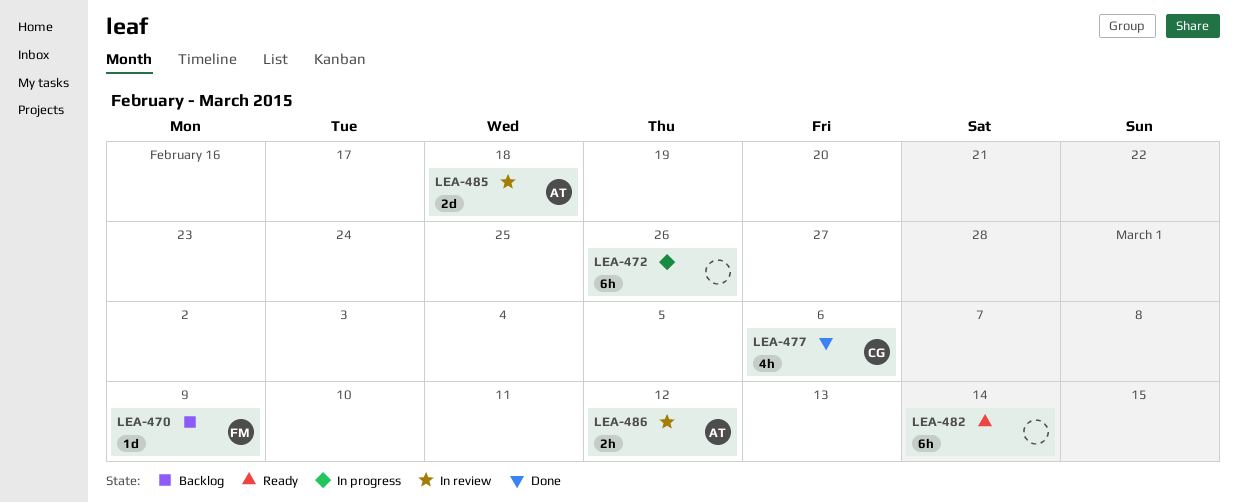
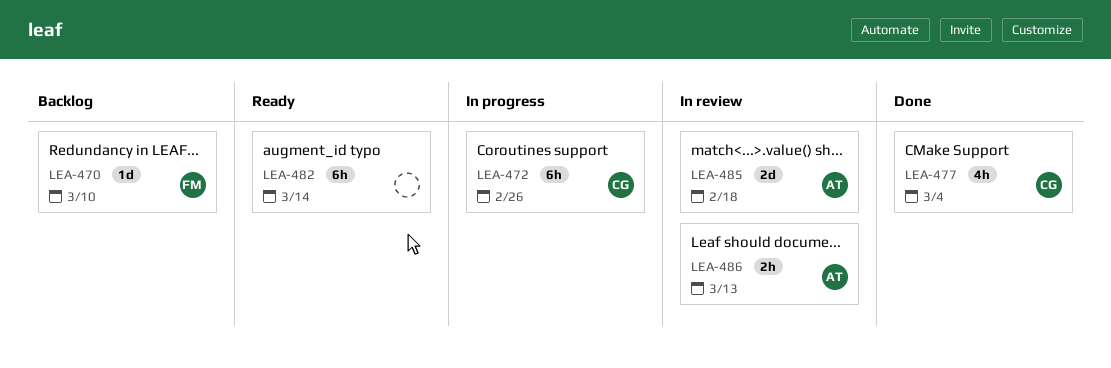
LEA-470, due: Mar 9 -> Mar 10
LEA-472, owner: none -> CG
LEA-477, due: Mar 6 -> Mar 4
LEA-486, due: Mar 12 -> Mar 13

